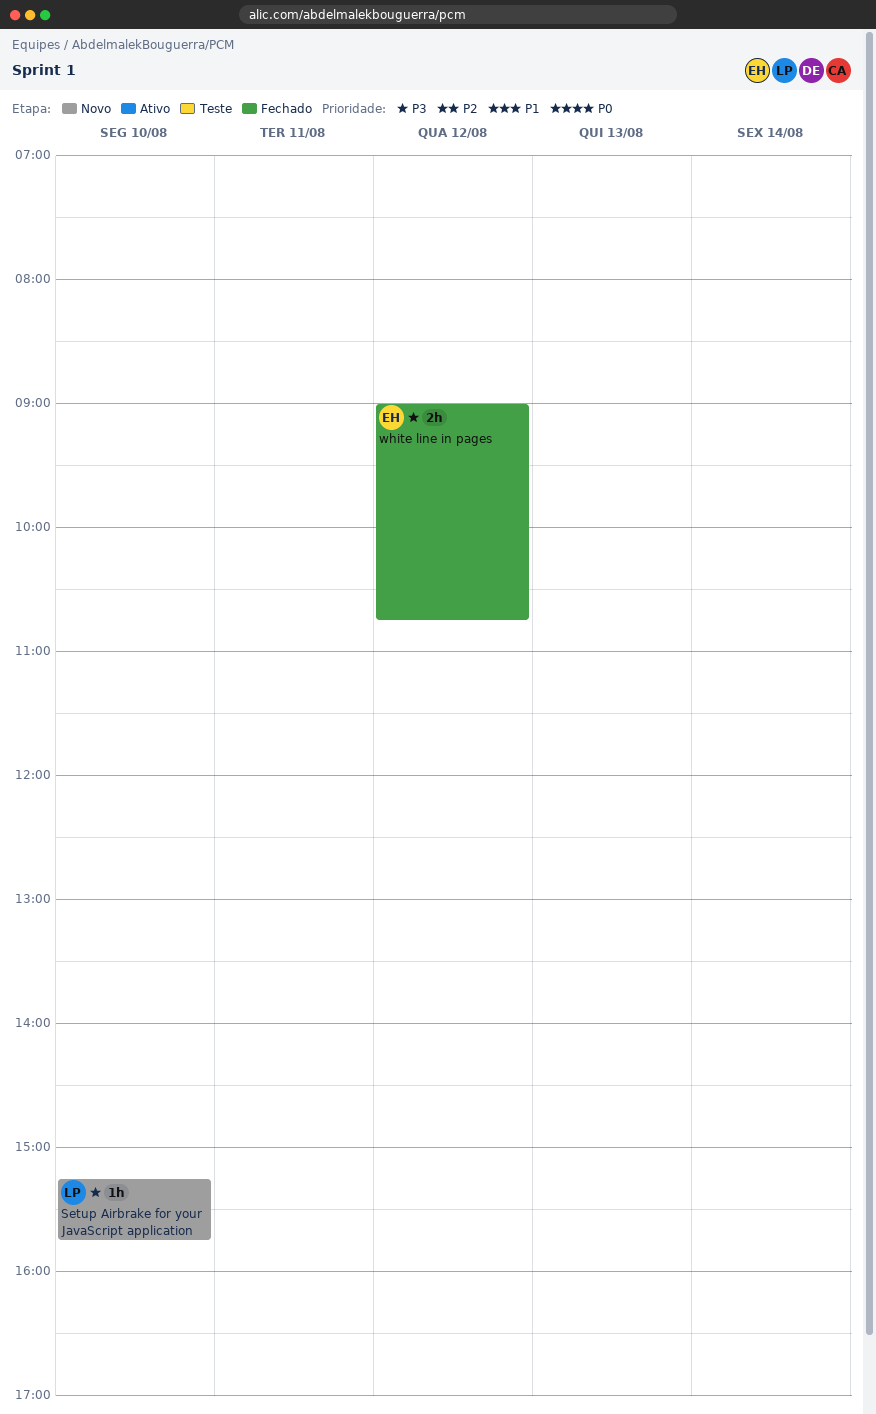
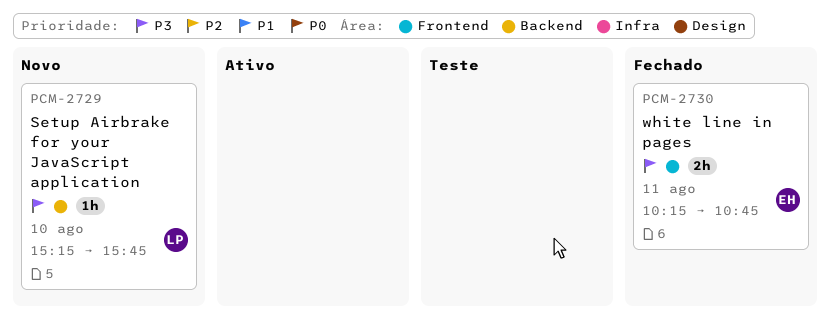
white line in pages, day: Aug 12 -> Aug 11
white line in pages, begins: 09:00 -> 10:15

